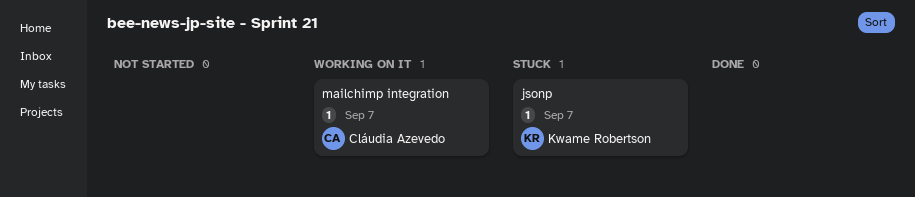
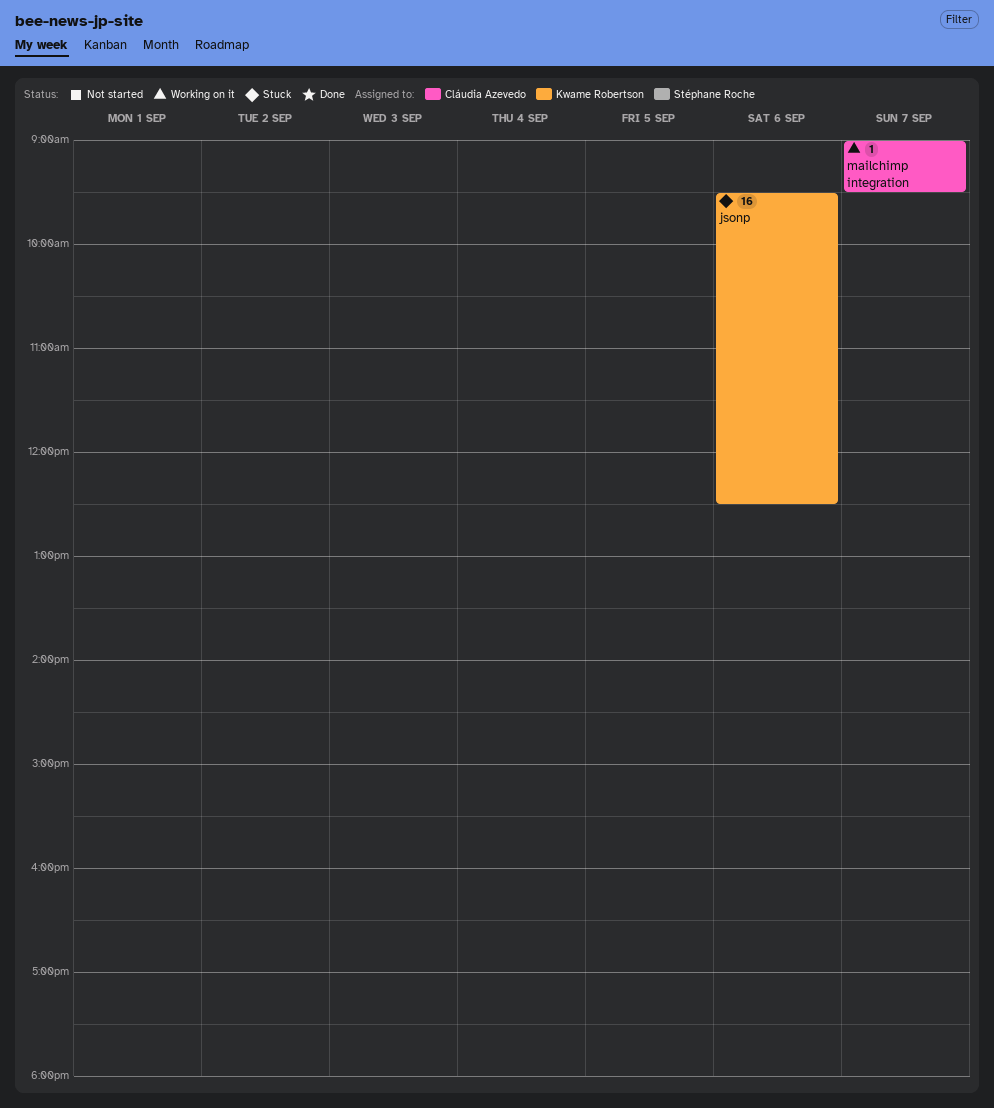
jsonp, estimate: 1 -> 16
jsonp, day: Sep 7 -> Sep 6

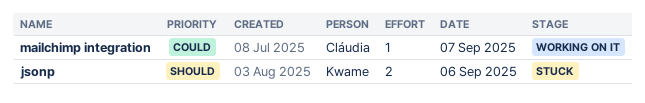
jsonp, estimate: 16 -> 2

